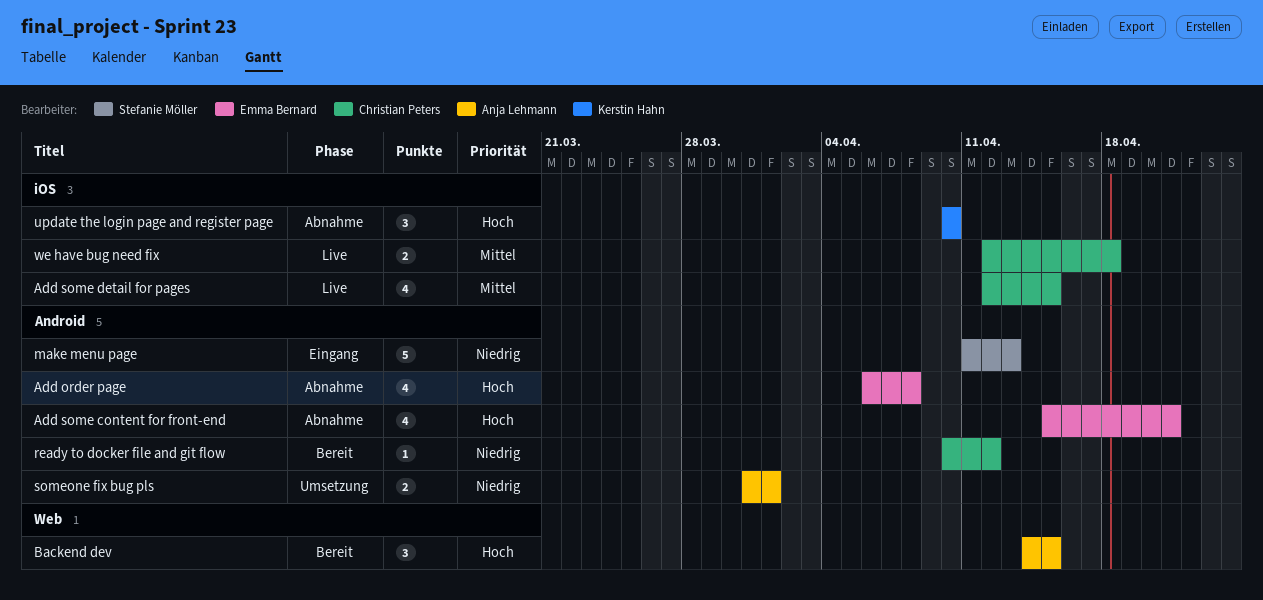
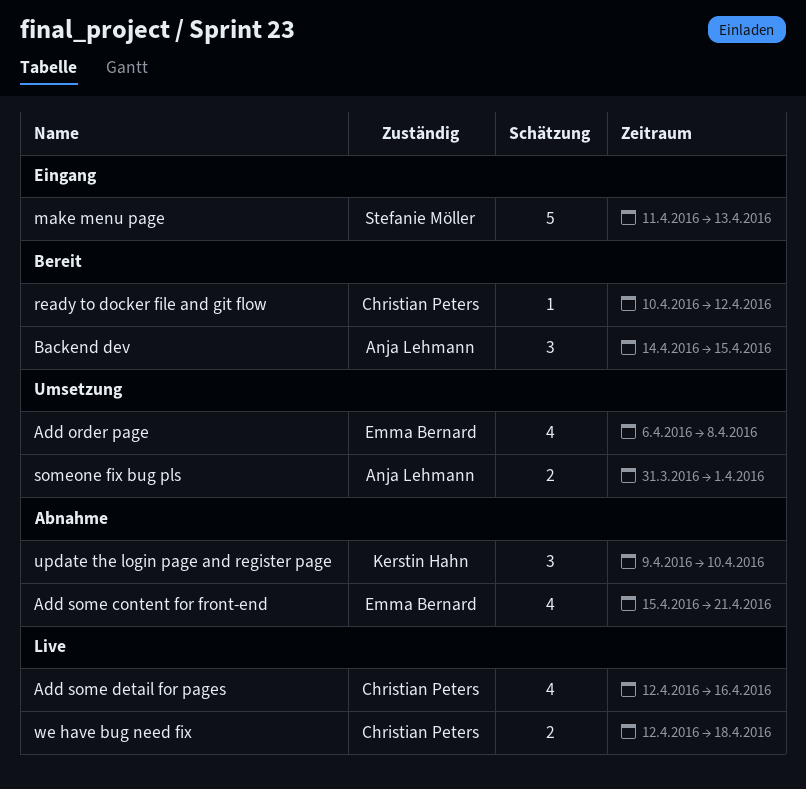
Add order page, status: Abnahme -> Umsetzung
Add some detail for pages, due: Apr 15 -> Apr 16
update the login page and register page, start: Apr 10 -> Apr 9

